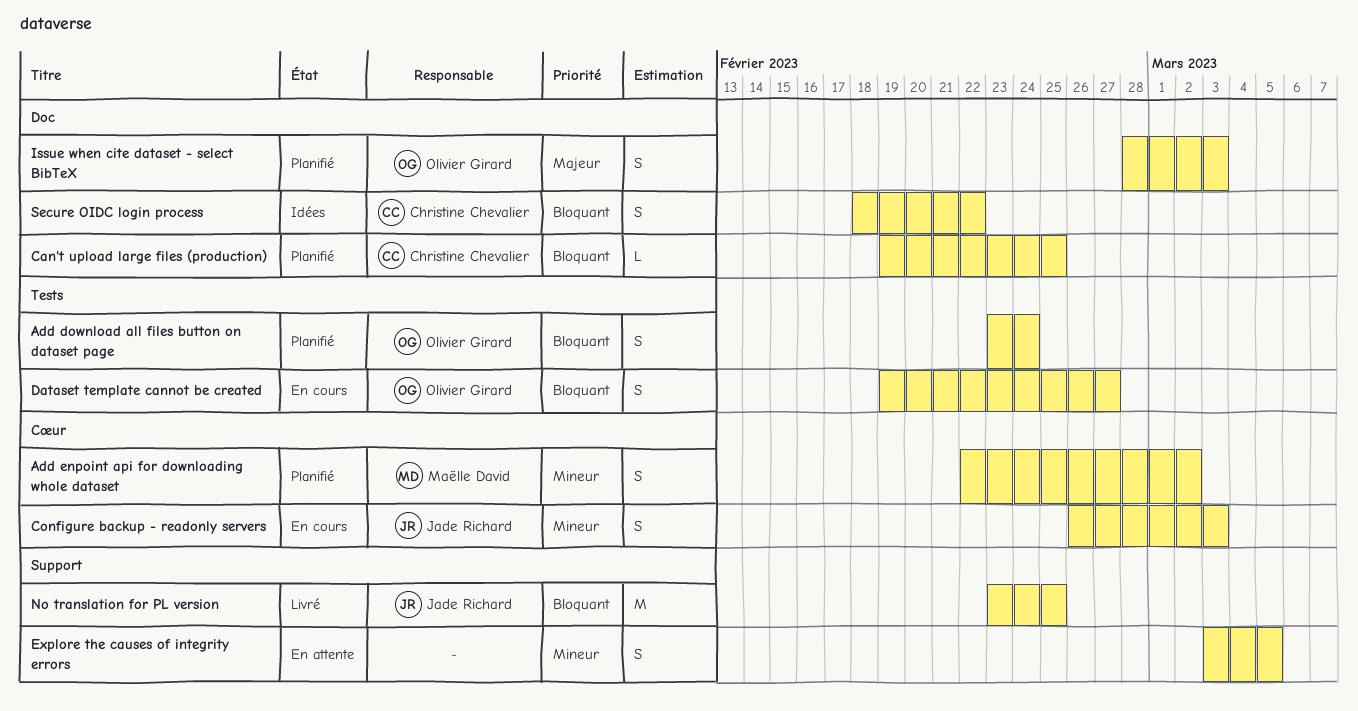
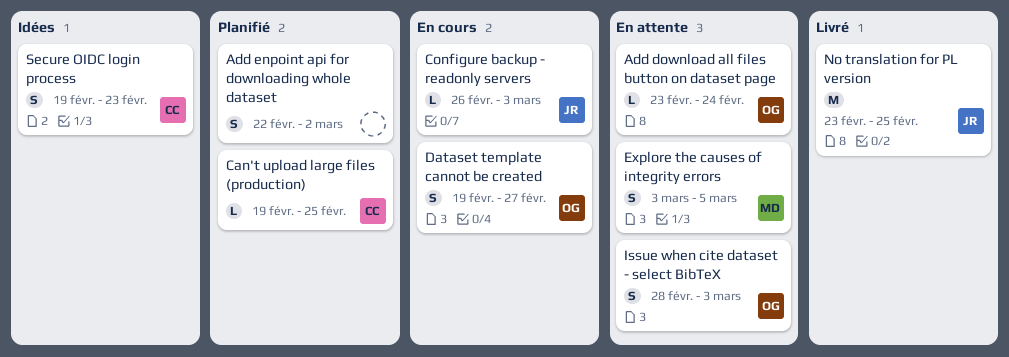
Add download all files button on dataset page, status: Planifié -> En attente
Add download all files button on dataset page, estimate: S -> L
Add enpoint api for downloading whole dataset, owner: Maëlle David -> none
Configure backup - readonly servers, estimate: S -> L
Explore the causes of integrity errors, owner: none -> Maëlle David
Issue when cite dataset - select BibTeX, status: Planifié -> En attente
Secure OIDC login process, start: Feb 18 -> Feb 19
Secure OIDC login process, due: Feb 22 -> Feb 23

